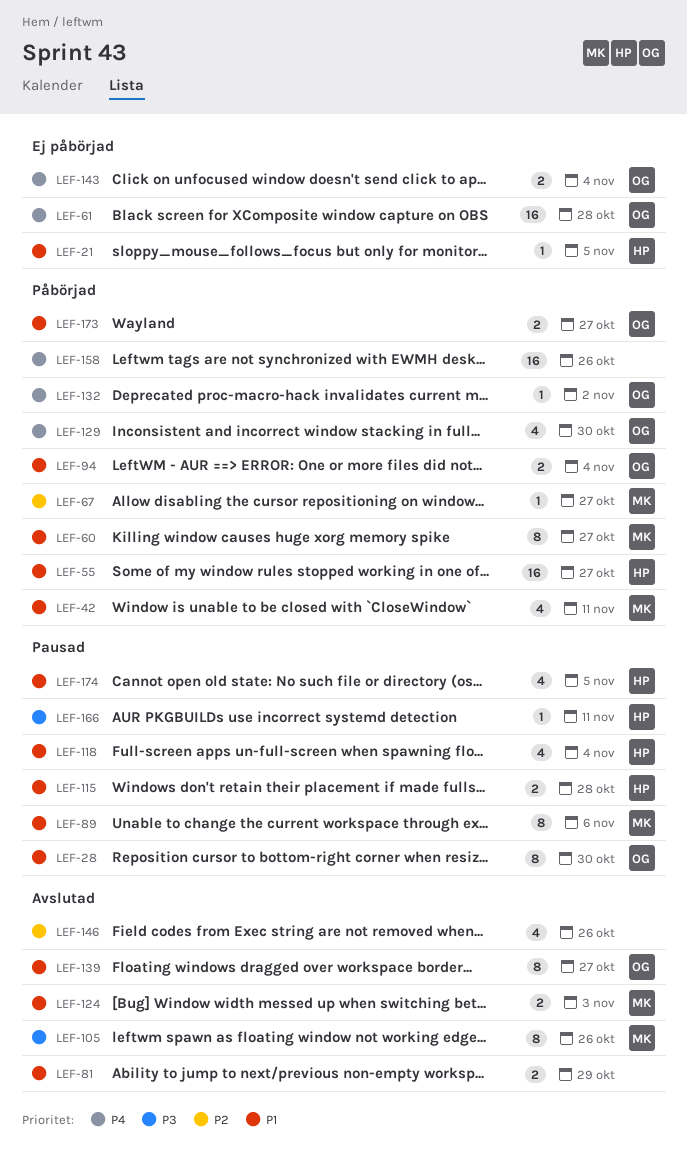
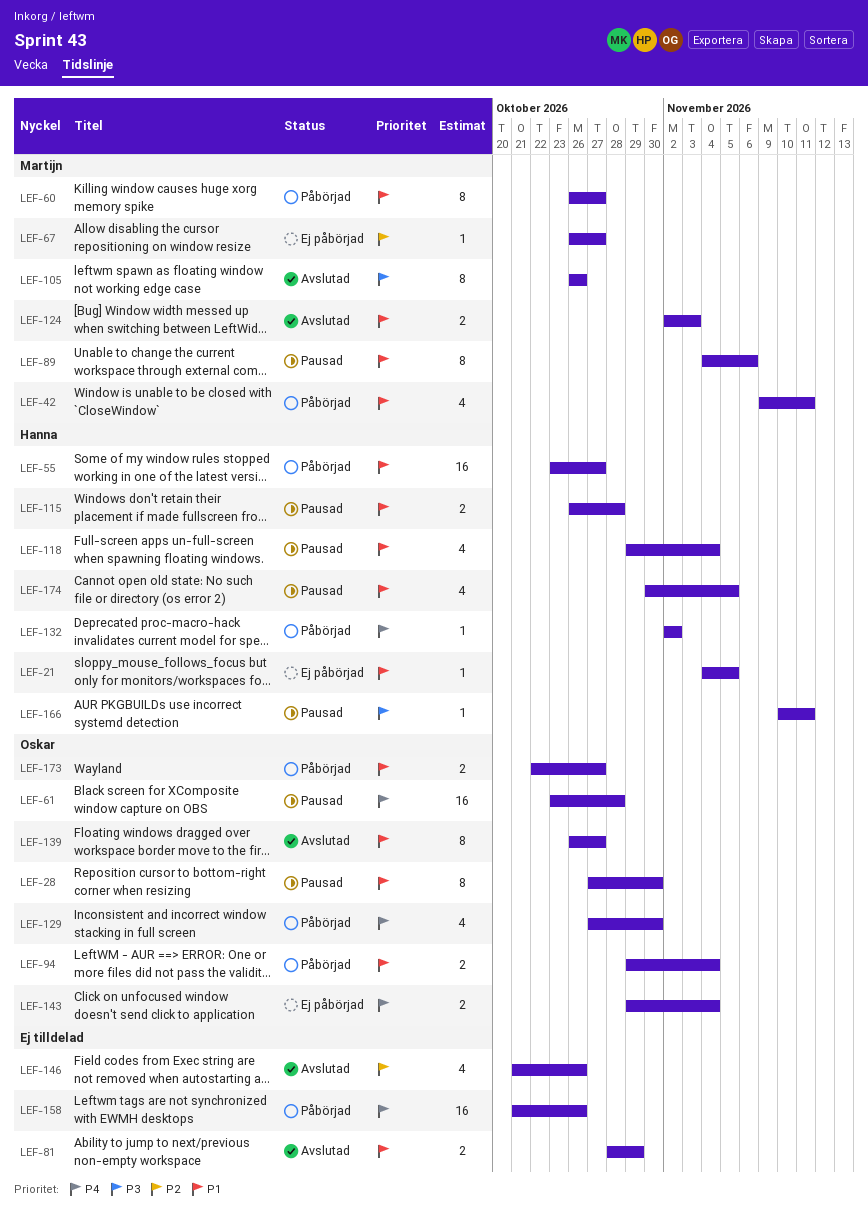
LEF-61, status: Ej påbörjad -> Pausad
LEF-67, status: Påbörjad -> Ej påbörjad
LEF-132, owner: Oskar -> Hanna

